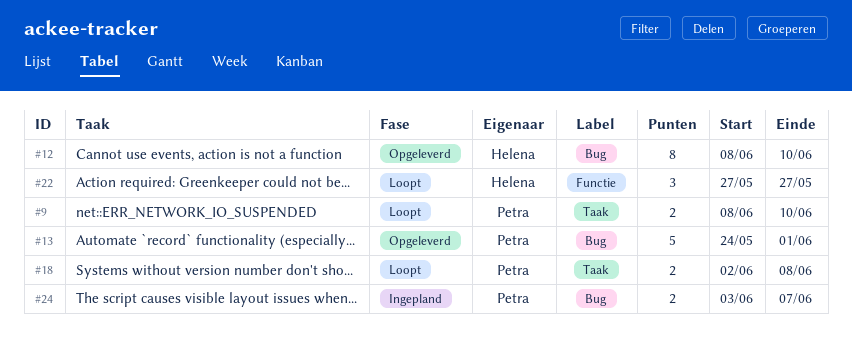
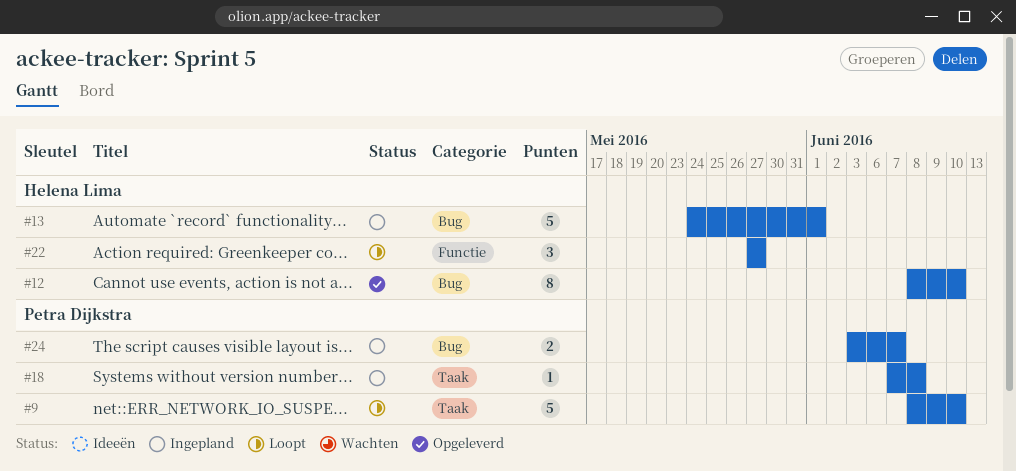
#9, estimate: 2 -> 5
#13, status: Opgeleverd -> Ingepland
#13, owner: Petra Dijkstra -> Helena Lima
#18, status: Loopt -> Ingepland
#18, estimate: 2 -> 1
#18, start: Jun 2 -> Jun 7

